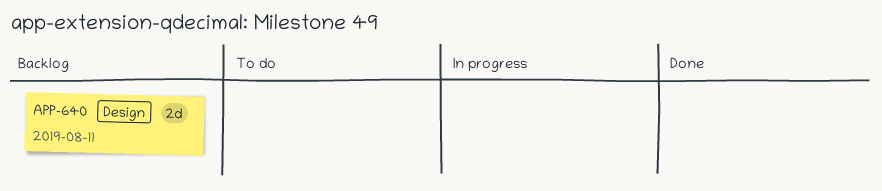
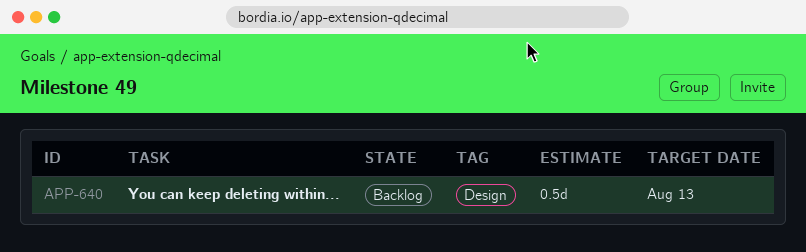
APP-640, estimate: 2d -> 0.5d
APP-640, due: Aug 11 -> Aug 13

